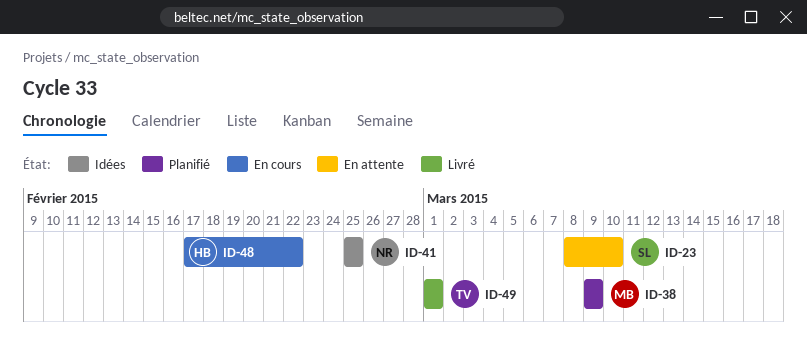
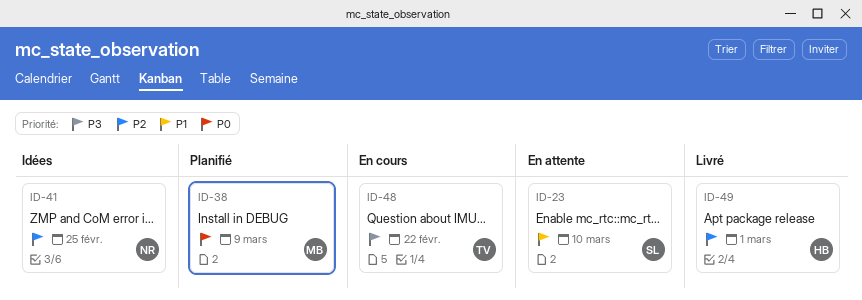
ID-48, owner: HB -> TV
ID-49, owner: TV -> HB

